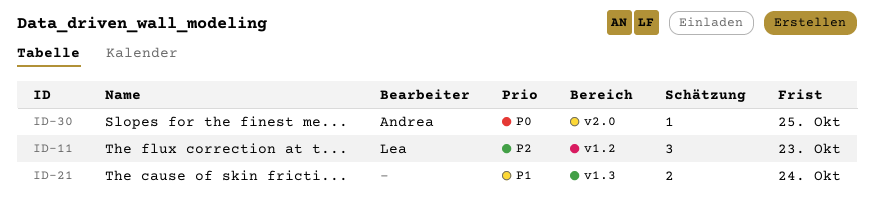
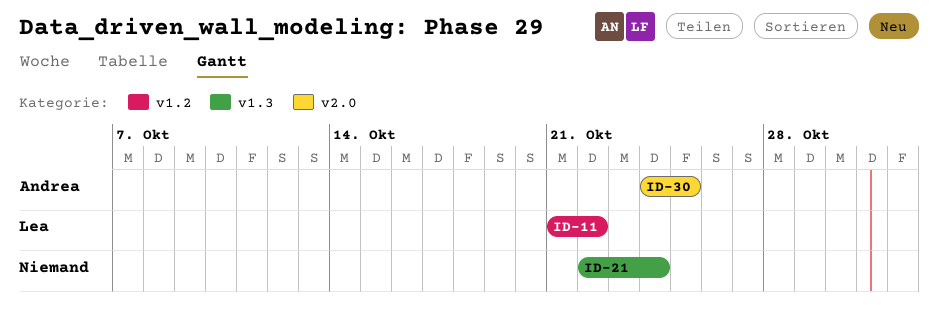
ID-11, due: Oct 23 -> Oct 22

